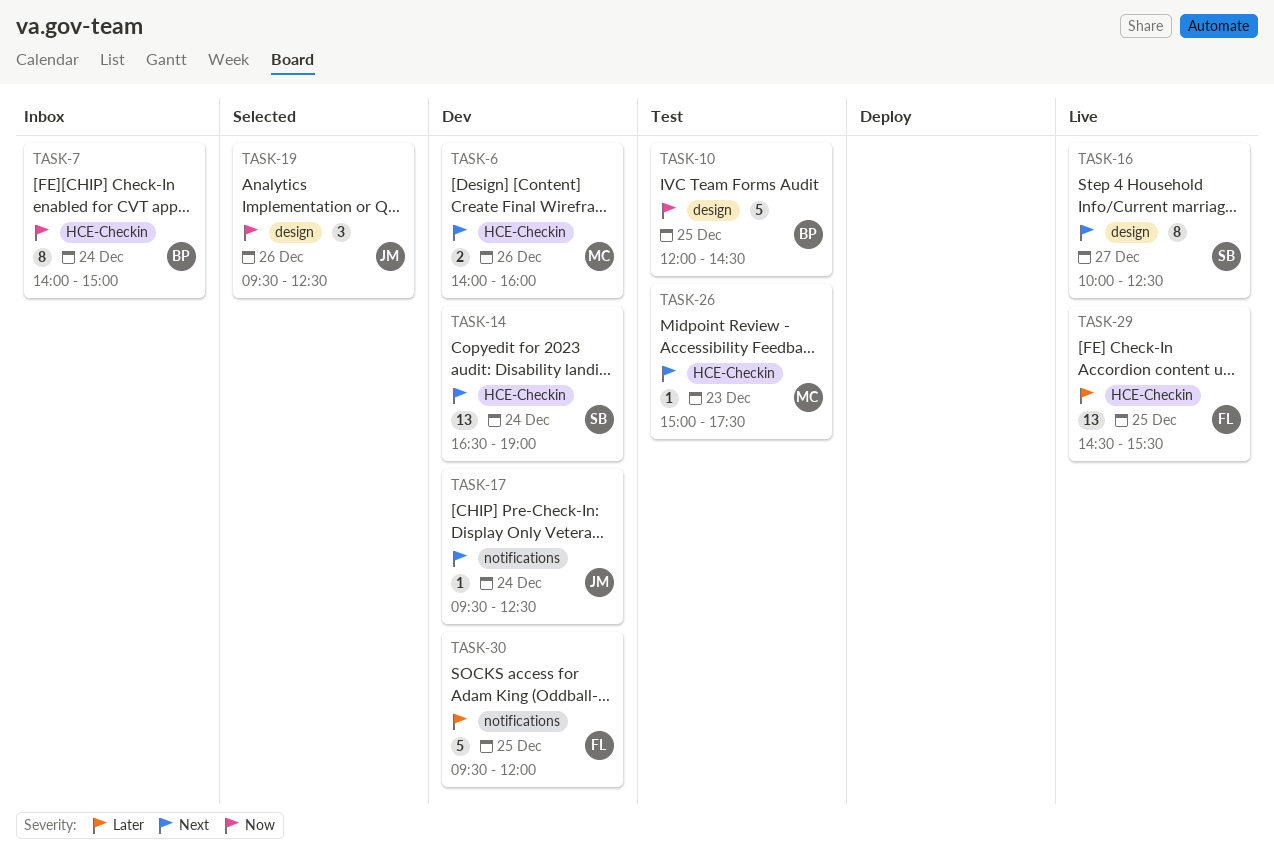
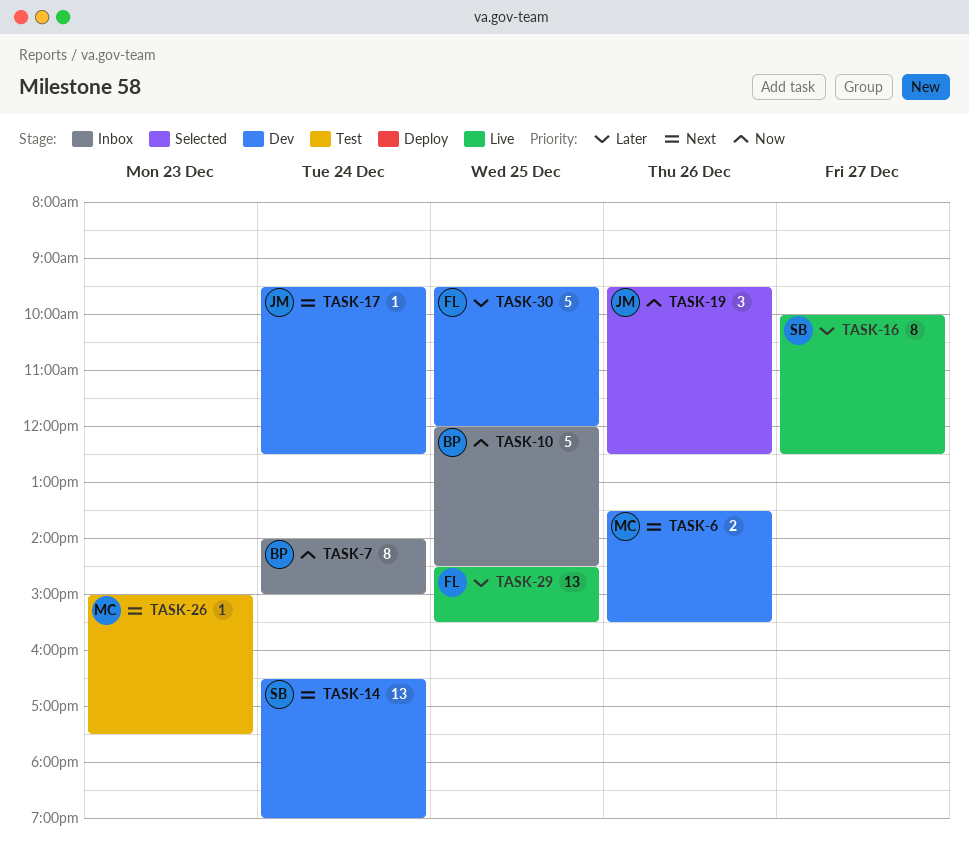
TASK-6, begins: 14:00 -> 13:30
TASK-6, ends: 16:00 -> 15:30
TASK-10, status: Test -> Inbox
TASK-16, priority: Next -> Later

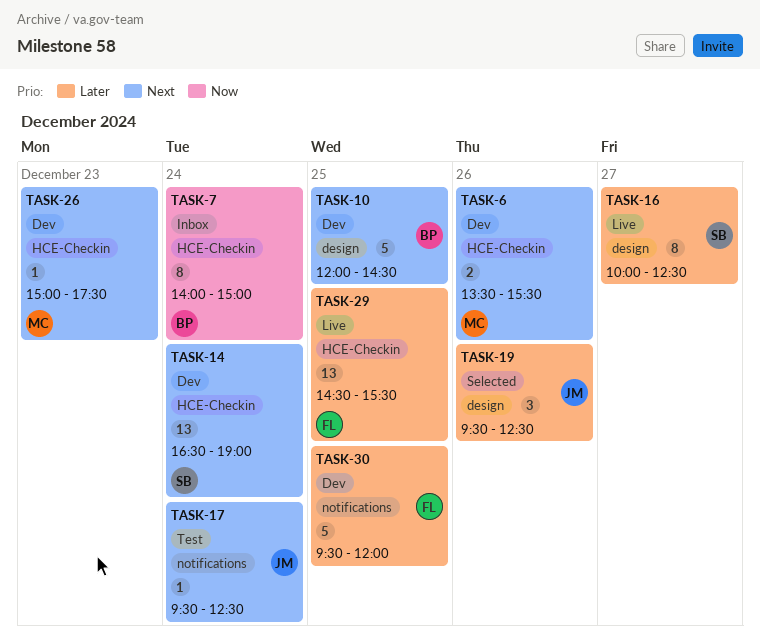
TASK-10, status: Inbox -> Dev
TASK-10, priority: Now -> Next
TASK-17, status: Dev -> Test
TASK-19, priority: Now -> Later
TASK-26, status: Test -> Dev

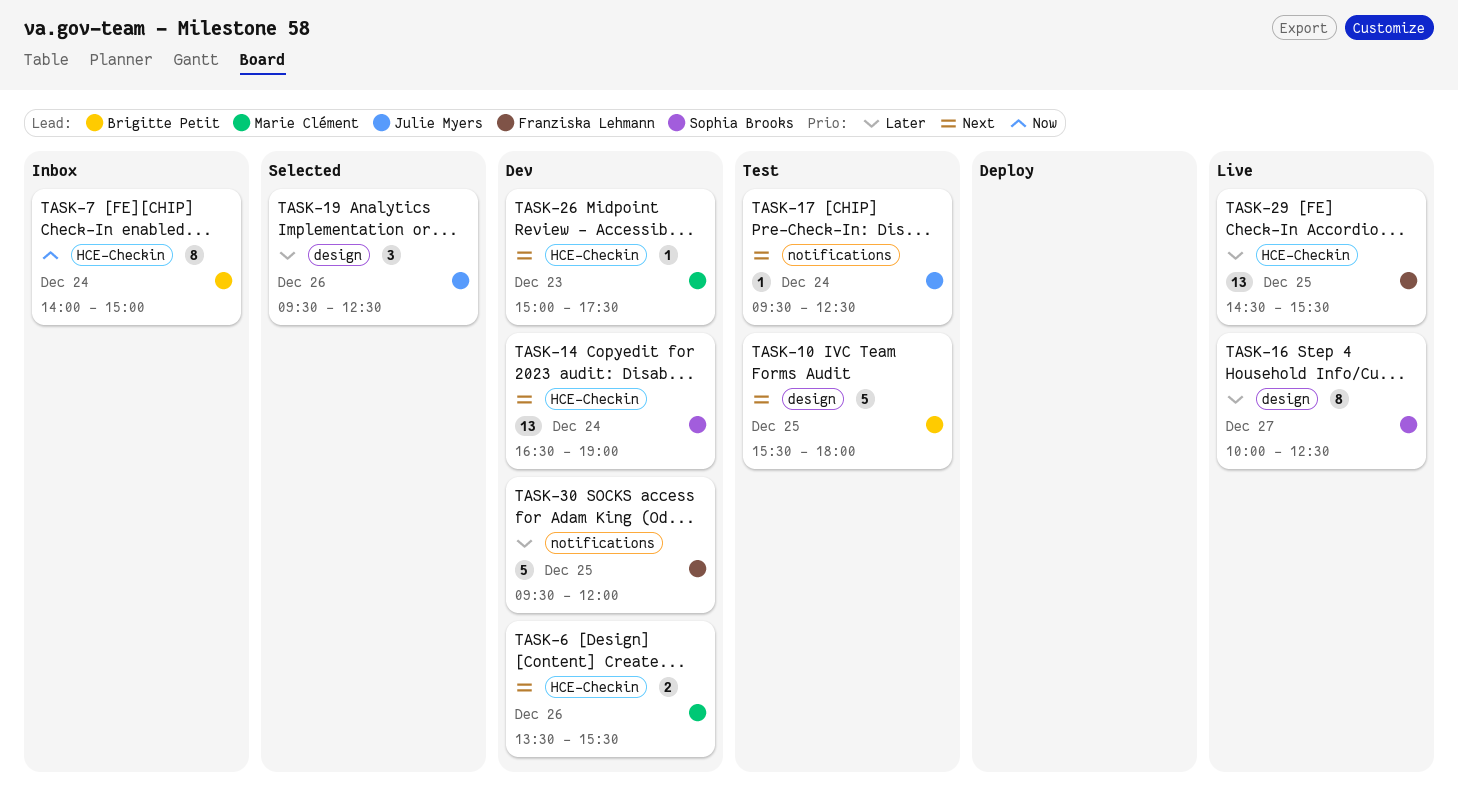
TASK-10, status: Dev -> Test
TASK-10, begins: 12:00 -> 15:30
TASK-10, ends: 14:30 -> 18:00

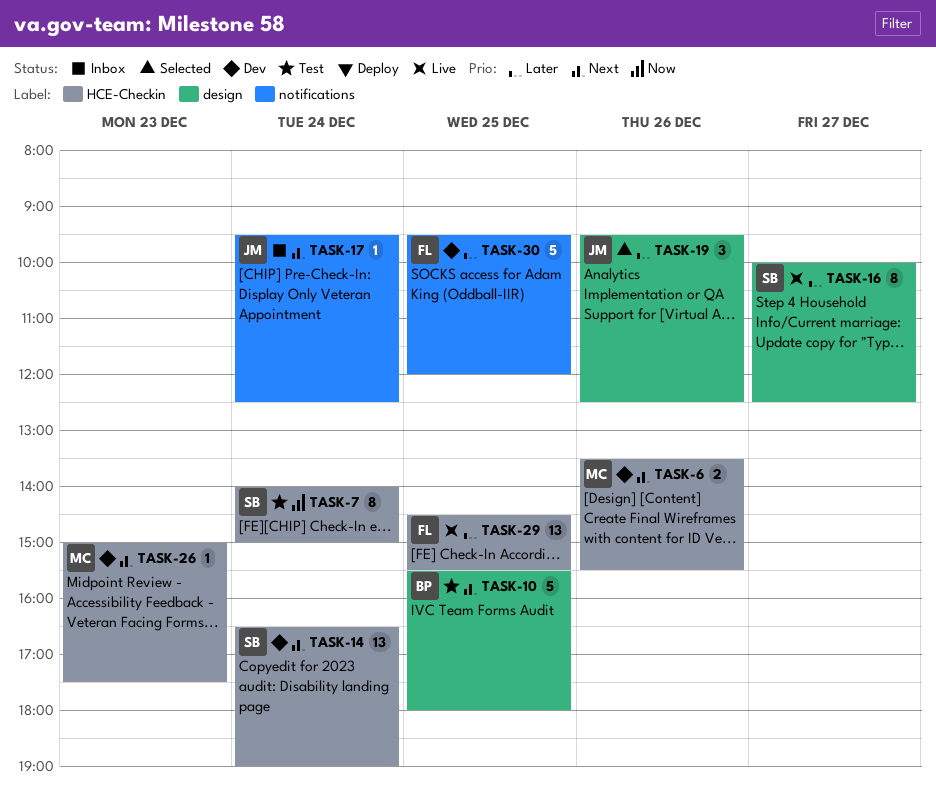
TASK-7, status: Inbox -> Test
TASK-7, owner: Brigitte Petit -> Sophia Brooks
TASK-17, status: Test -> Inbox

